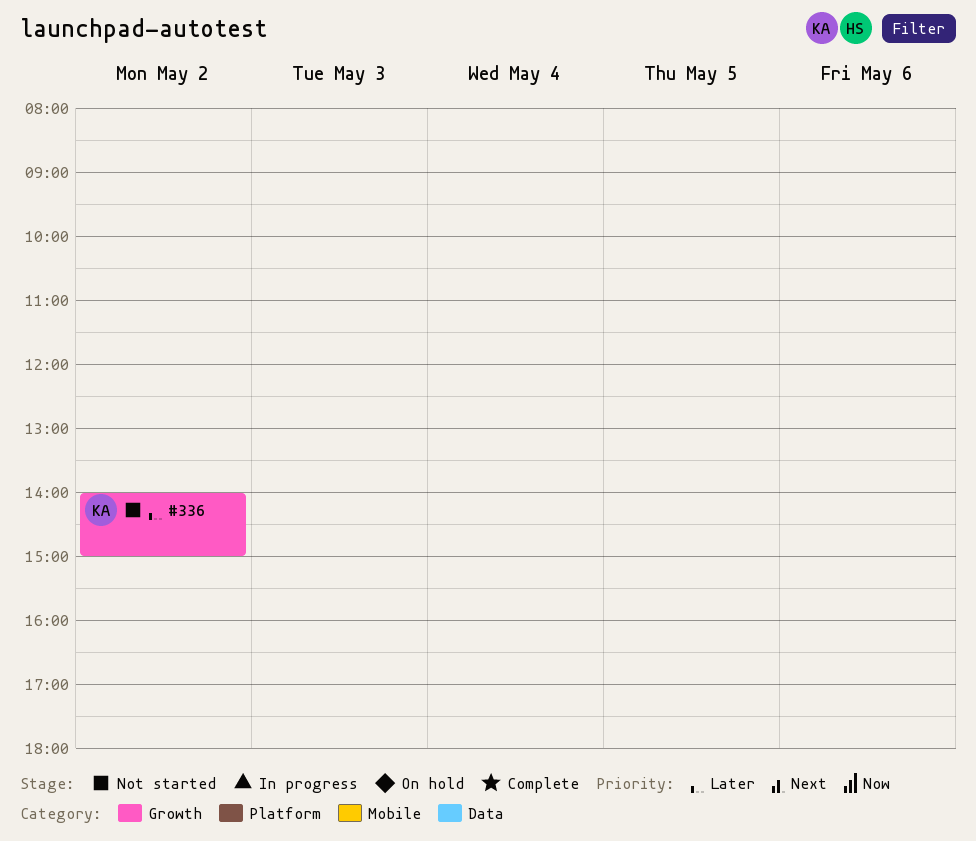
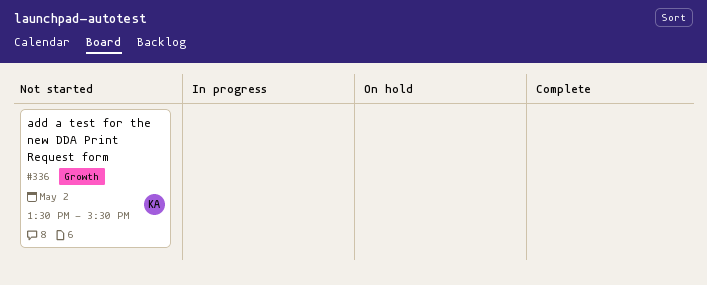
#336, begins: 14:00 -> 13:30
#336, ends: 15:00 -> 15:30

